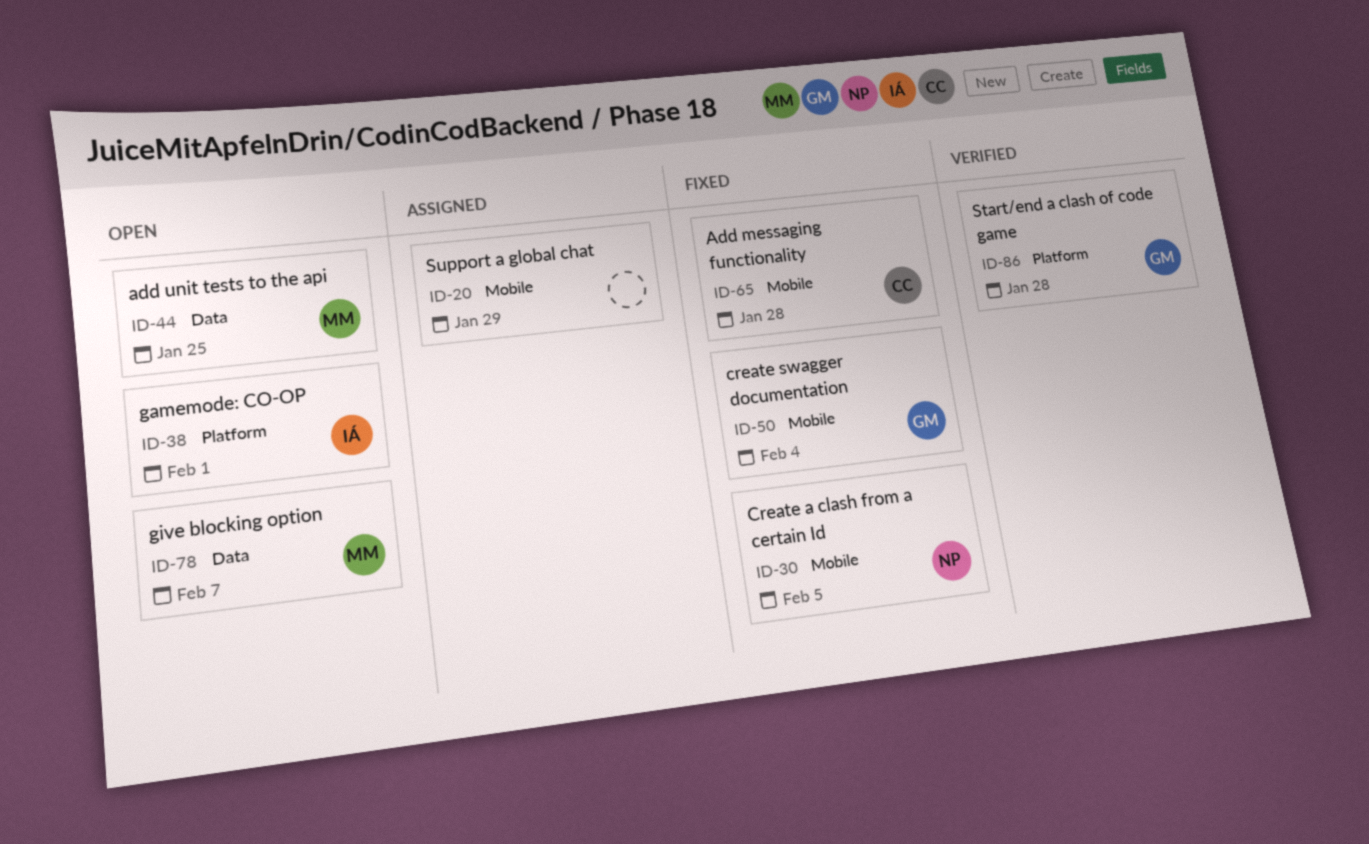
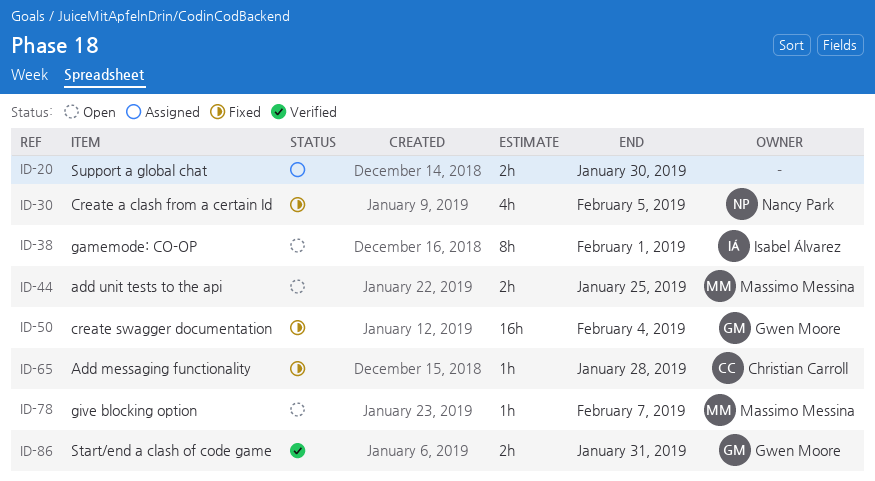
ID-20, due: Jan 29 -> Jan 30
ID-86, due: Jan 28 -> Jan 31

